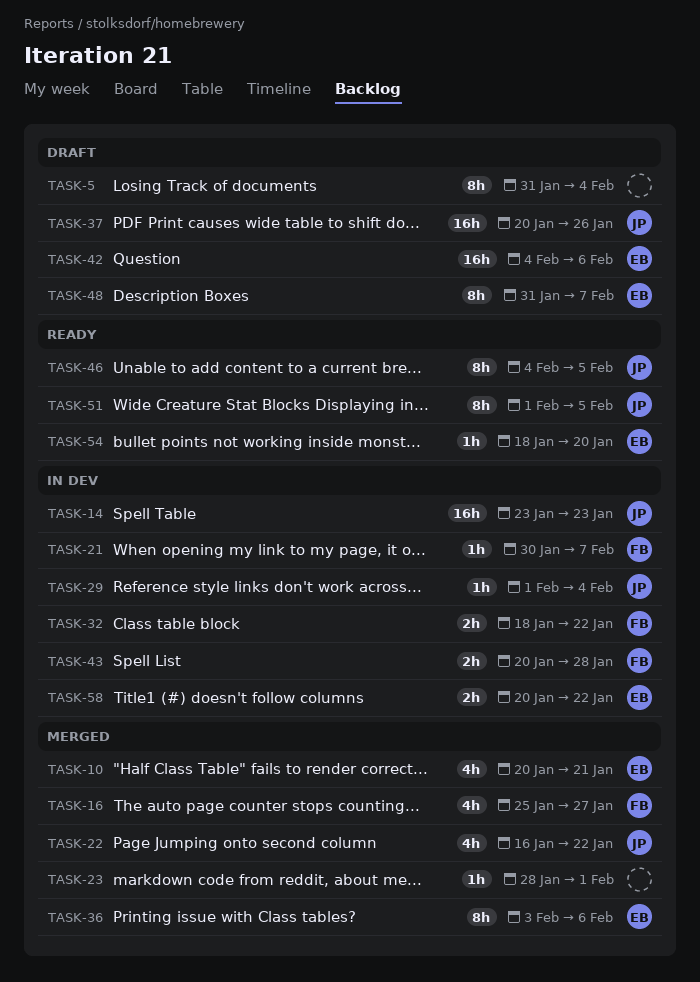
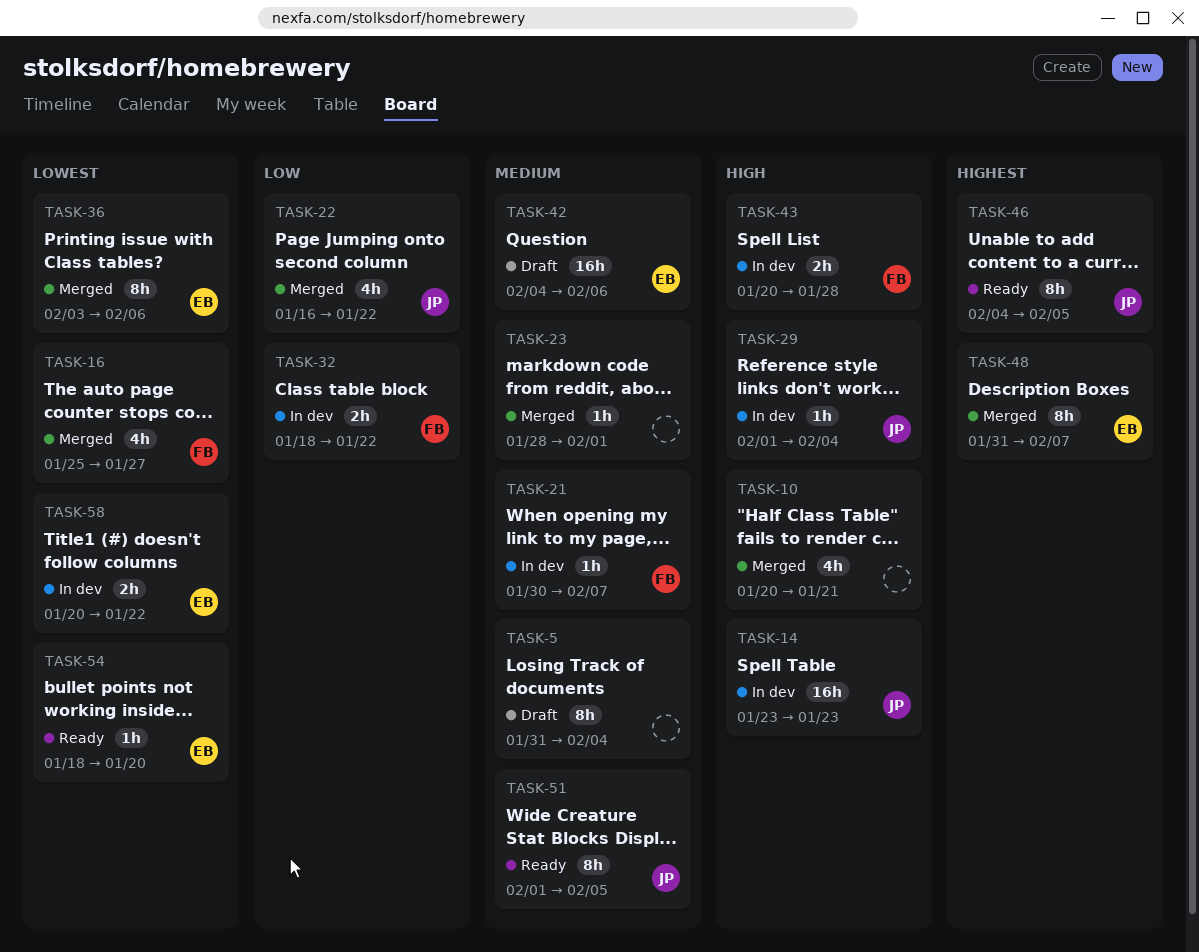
TASK-10, owner: EB -> none
TASK-37: present -> none
TASK-48, status: Draft -> Merged

